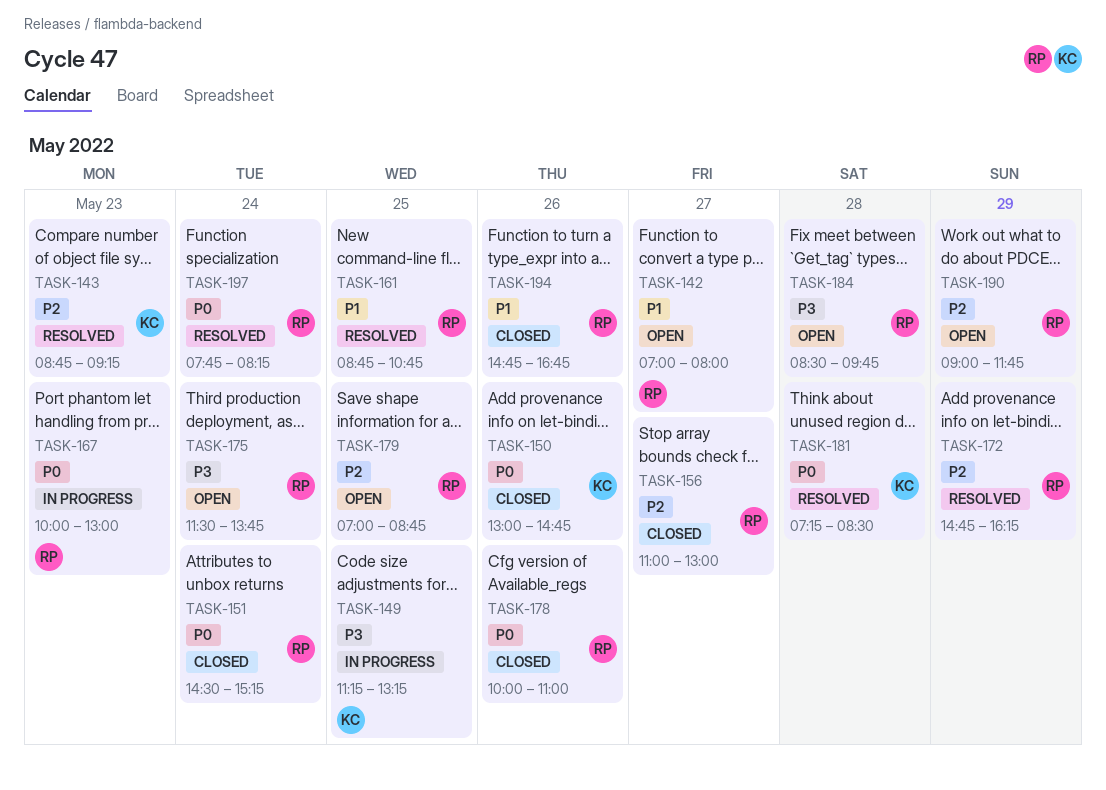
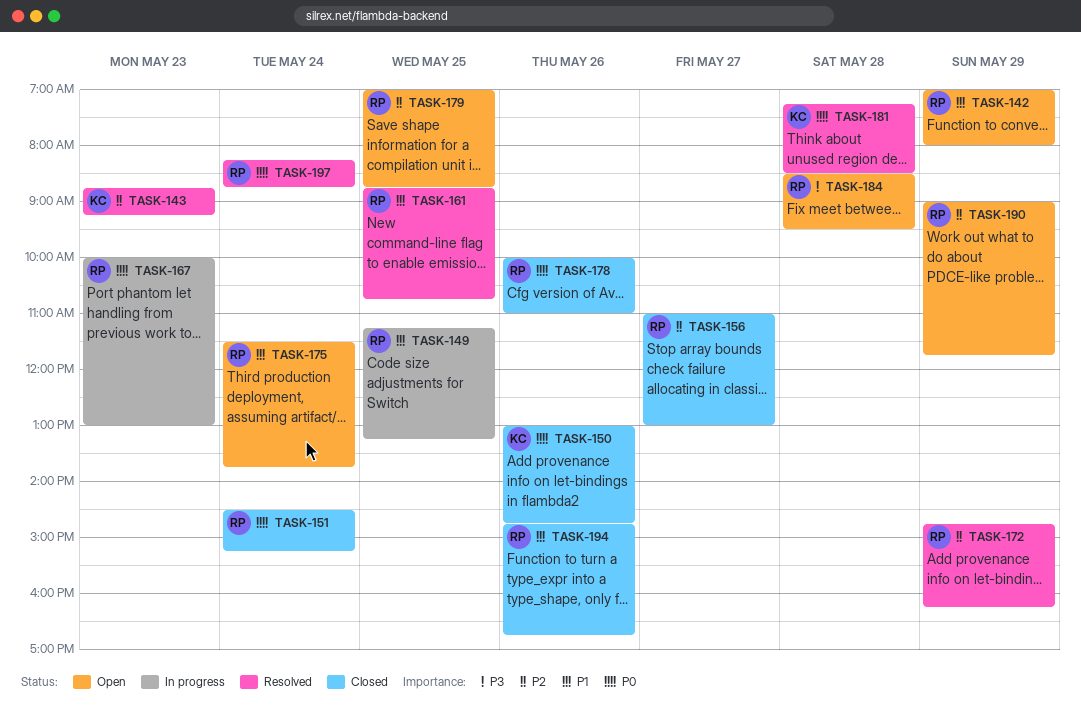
TASK-142, day: May 27 -> May 29
TASK-149, owner: KC -> RP
TASK-149, priority: P3 -> P1
TASK-175, priority: P3 -> P1
TASK-184, ends: 09:45 -> 09:30
TASK-197, begins: 07:45 -> 08:15
TASK-197, ends: 08:15 -> 08:45

